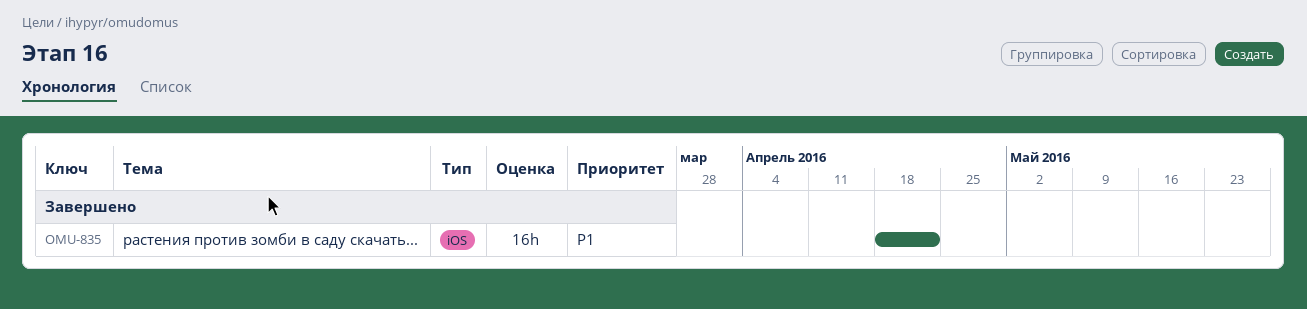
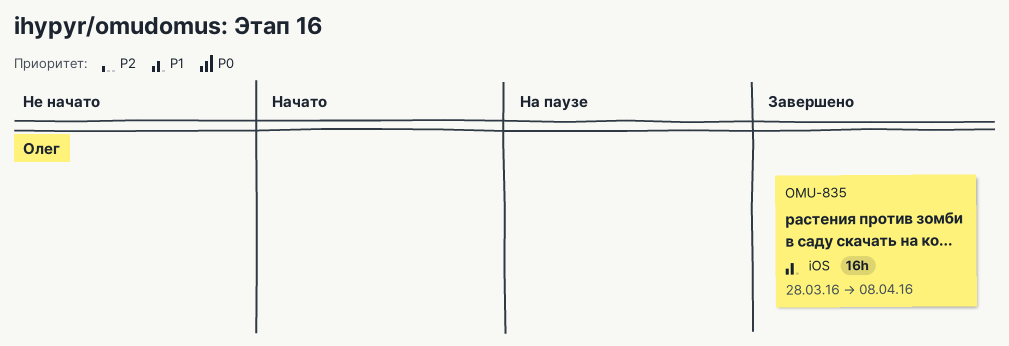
OMU-835, start: Apr 18 -> Mar 28
OMU-835, due: Apr 22 -> Apr 8

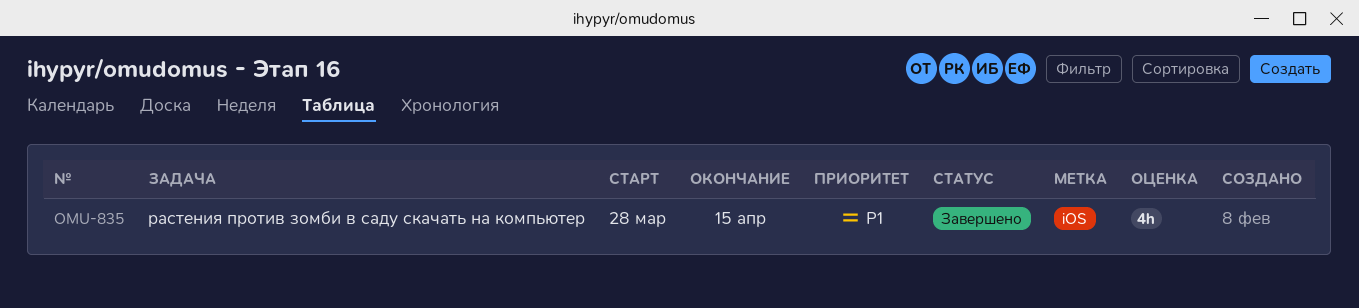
OMU-835, estimate: 16h -> 4h
OMU-835, due: Apr 8 -> Apr 15

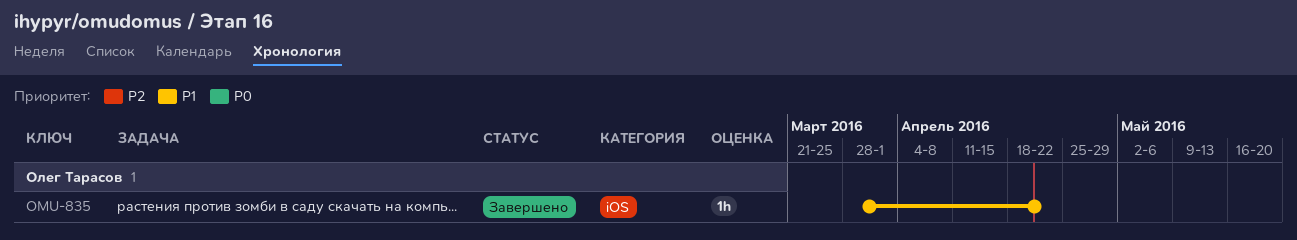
OMU-835, estimate: 4h -> 1h
OMU-835, due: Apr 15 -> Apr 22

